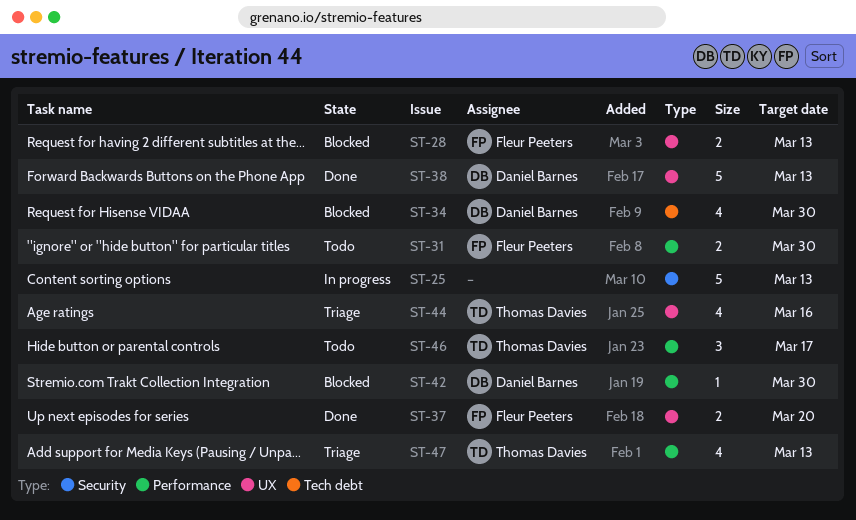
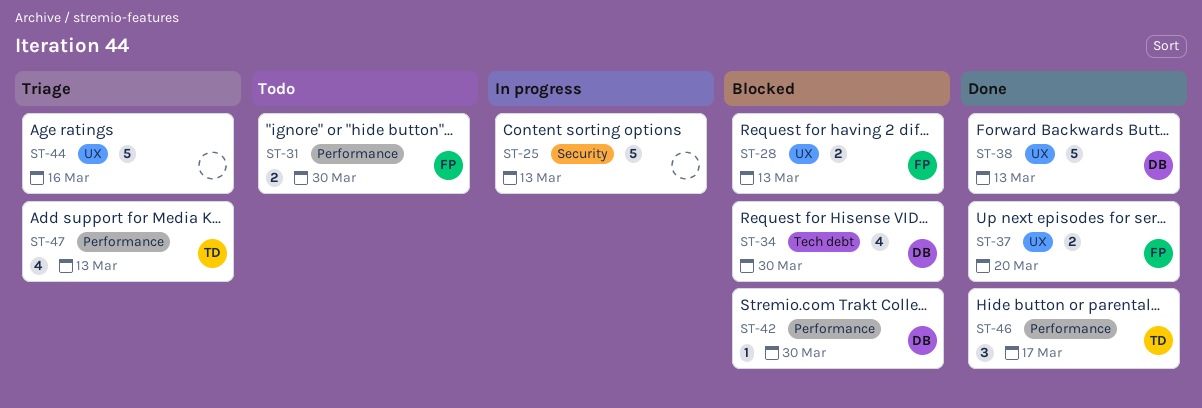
ST-44, owner: Thomas Davies -> none
ST-44, estimate: 4 -> 5
ST-46, status: Todo -> Done

